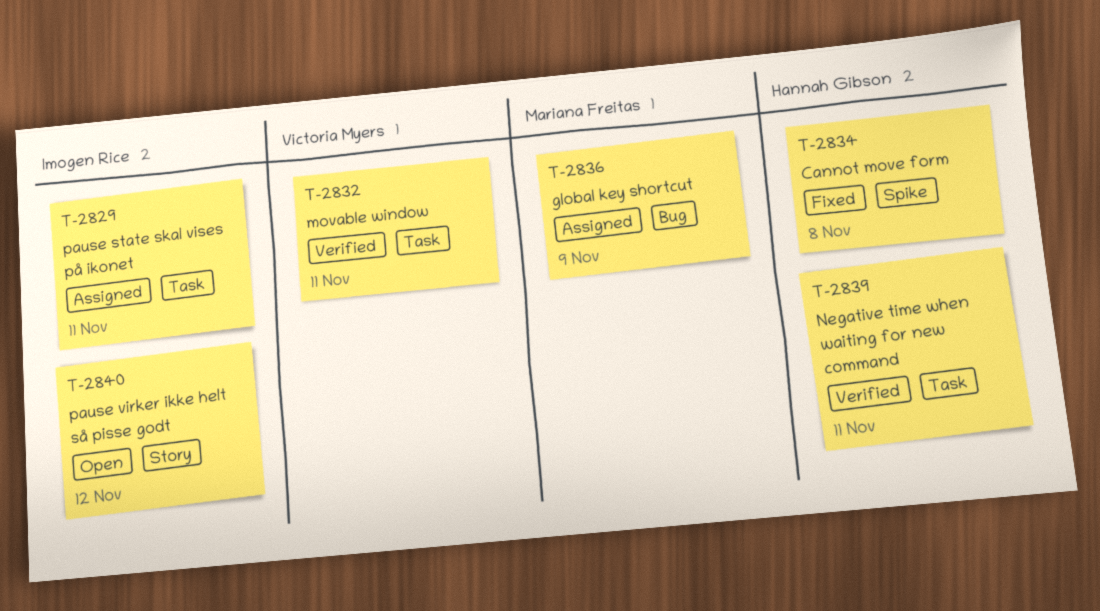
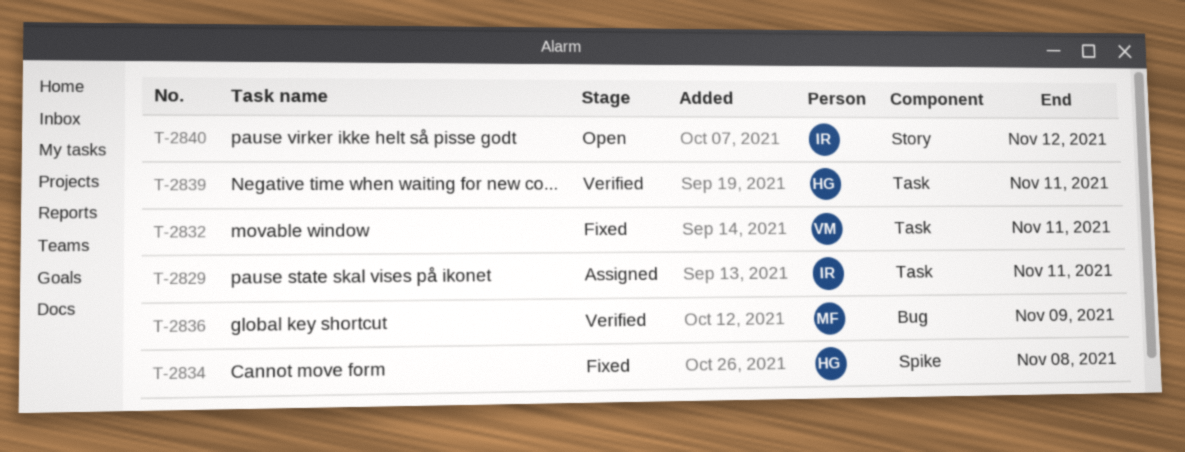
T-2832, status: Verified -> Fixed
T-2836, status: Assigned -> Verified

